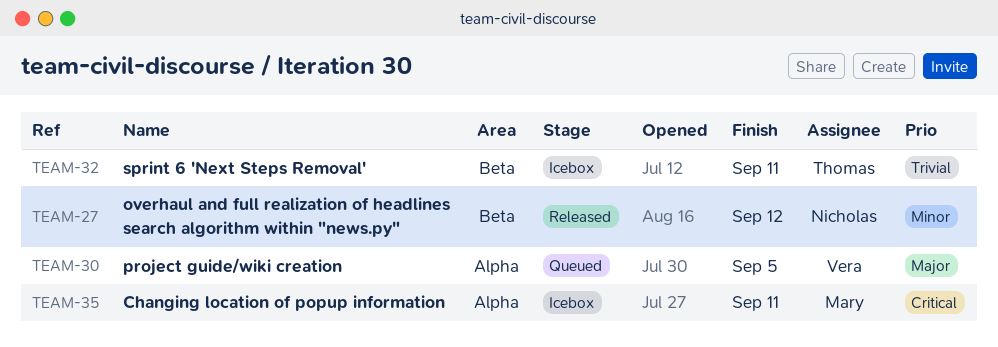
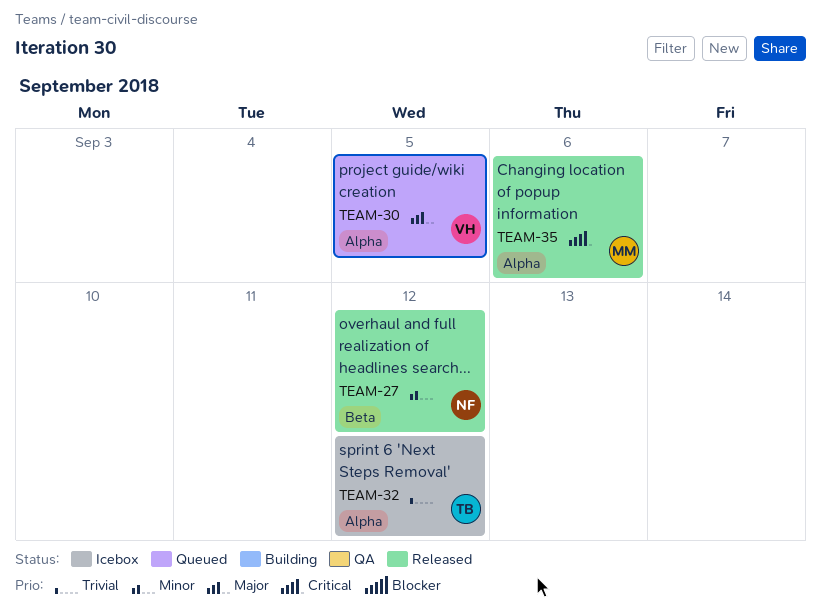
TEAM-32, label: Beta -> Alpha
TEAM-32, due: Sep 11 -> Sep 12
TEAM-35, status: Icebox -> Released
TEAM-35, due: Sep 11 -> Sep 6

